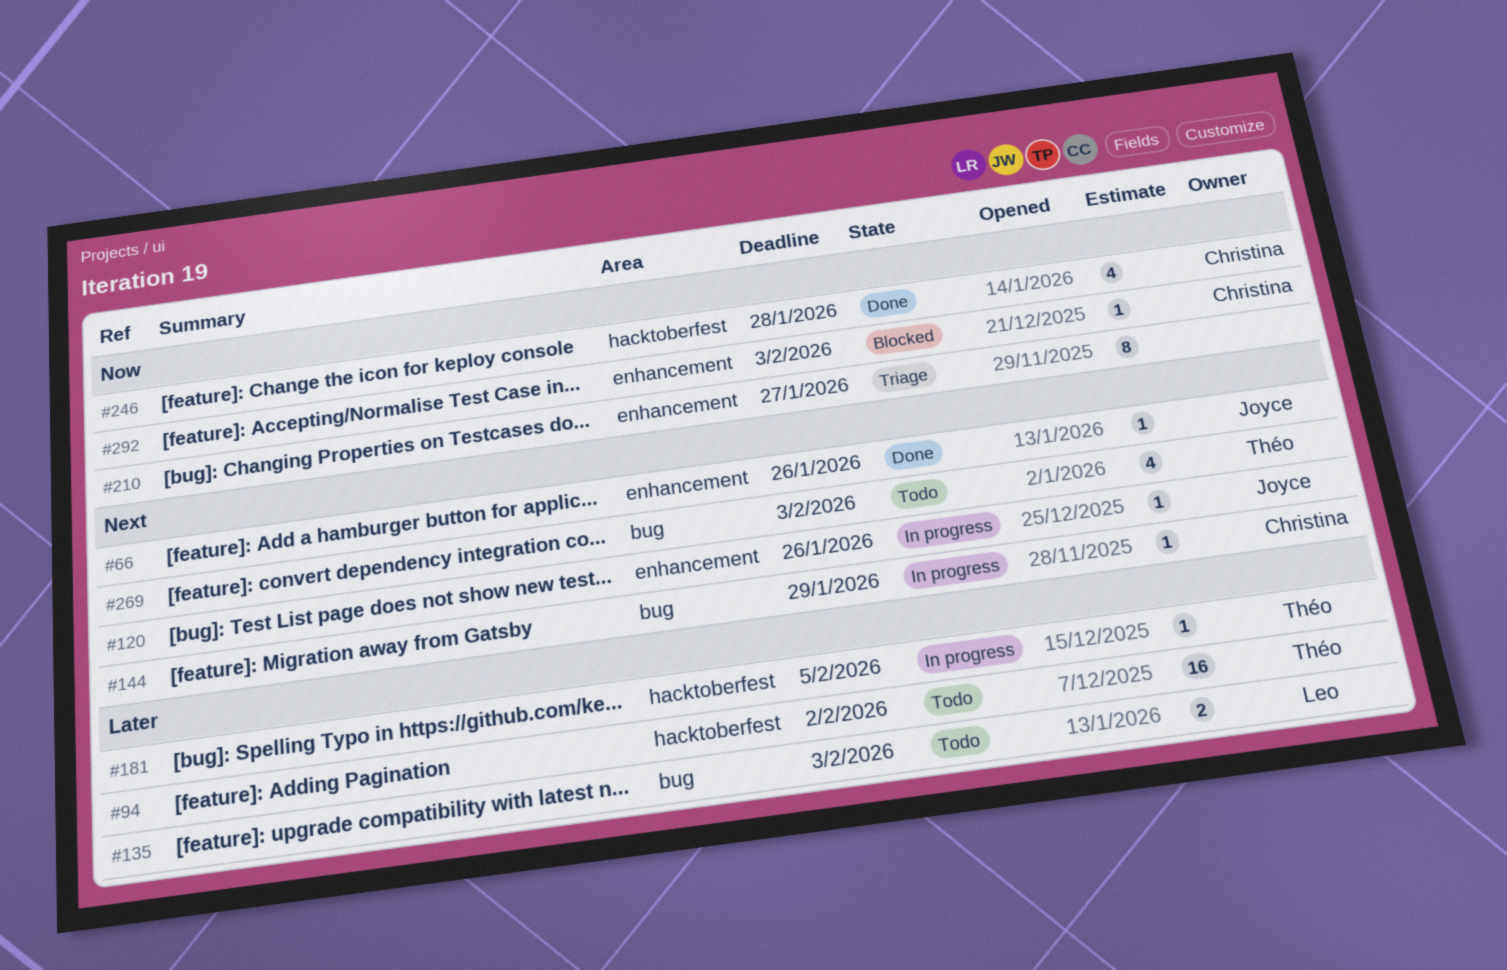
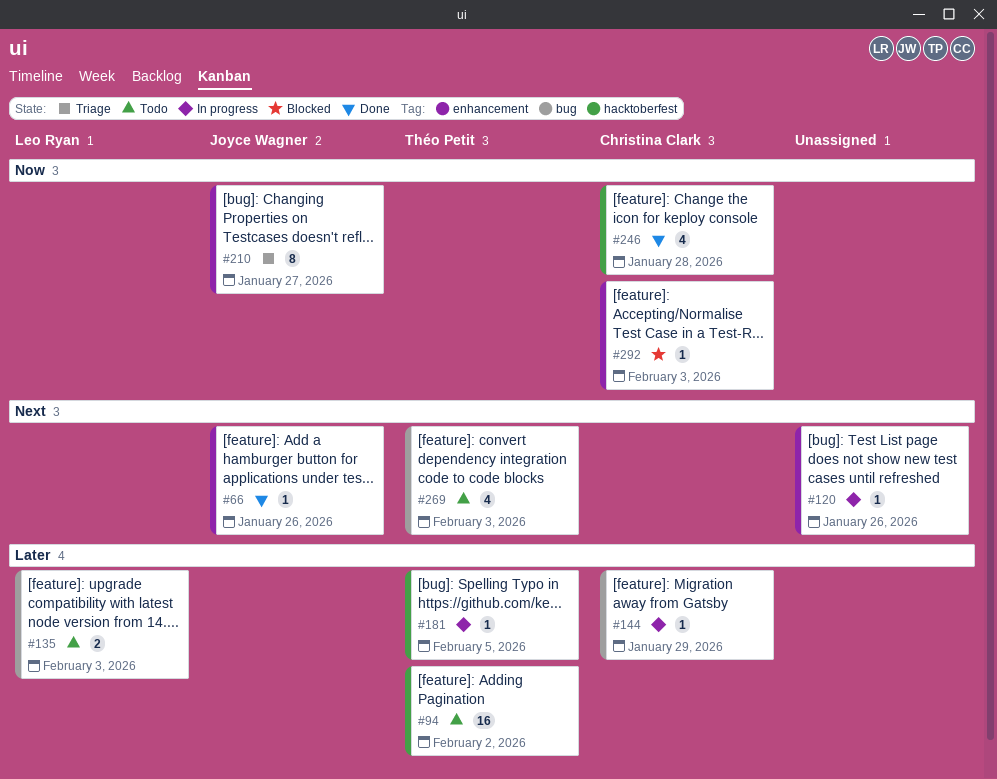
#120, owner: Joyce Wagner -> none
#144, priority: Next -> Later
#210, owner: none -> Joyce Wagner

